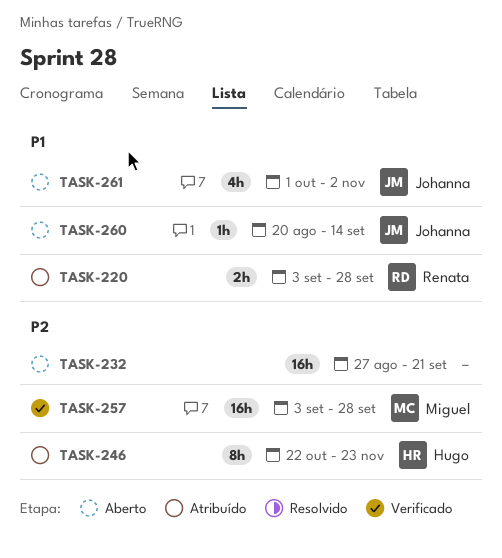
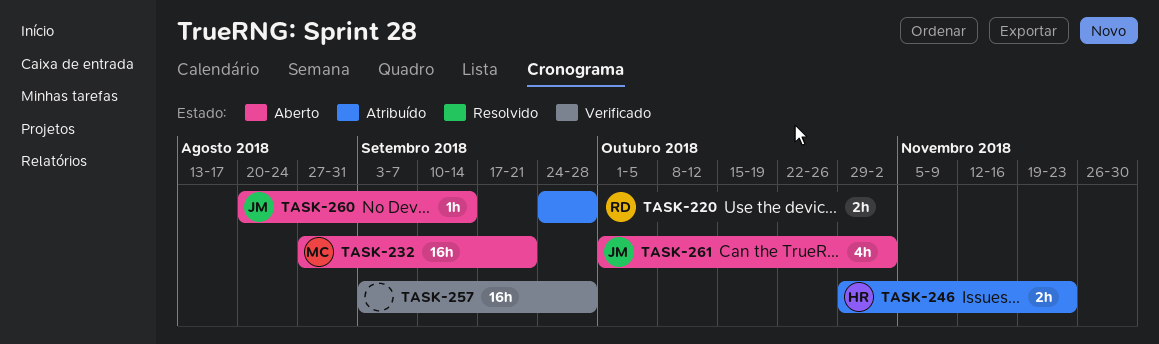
TASK-220, start: Sep 3 -> Sep 24
TASK-232, owner: none -> Miguel
TASK-246, estimate: 8h -> 2h
TASK-246, start: Oct 22 -> Oct 29
TASK-257, owner: Miguel -> none

